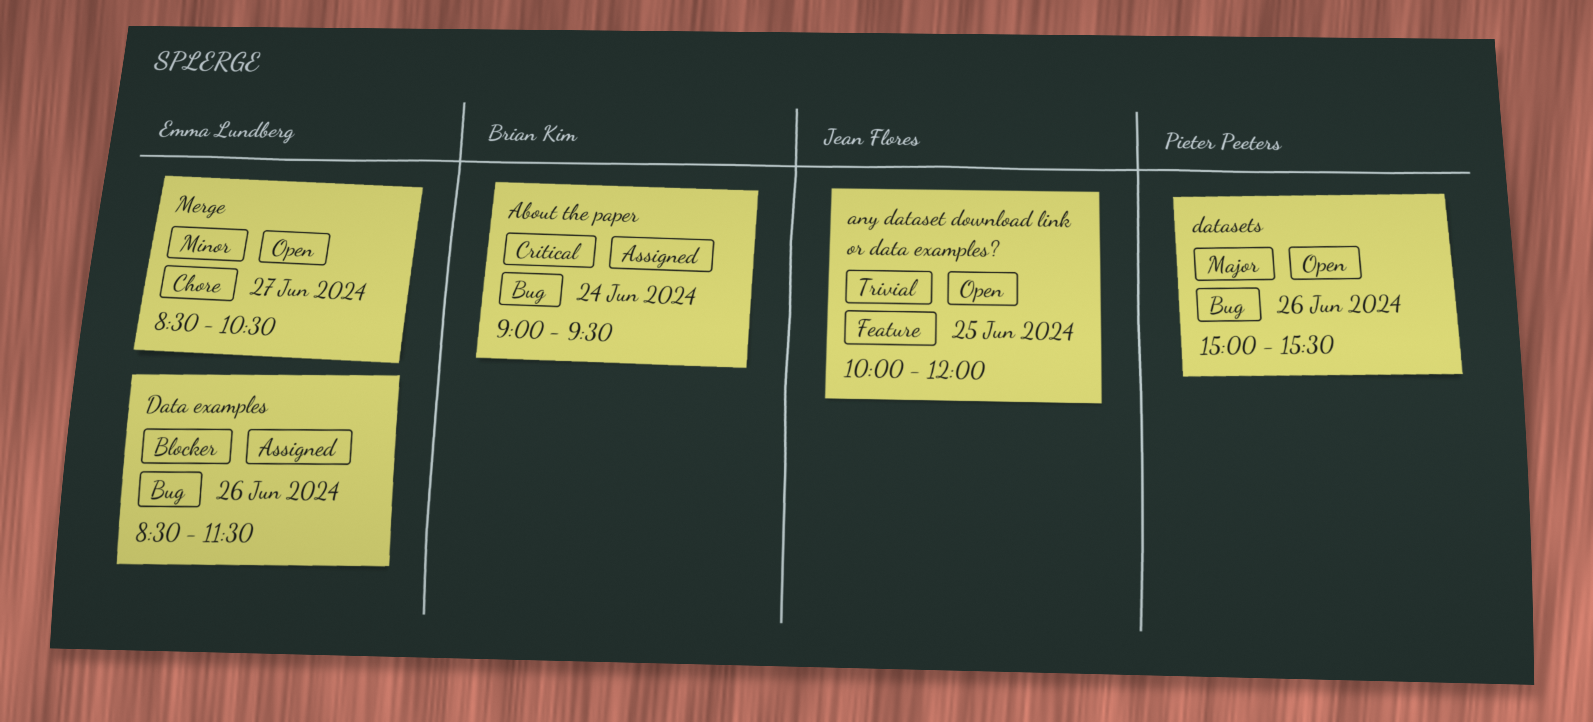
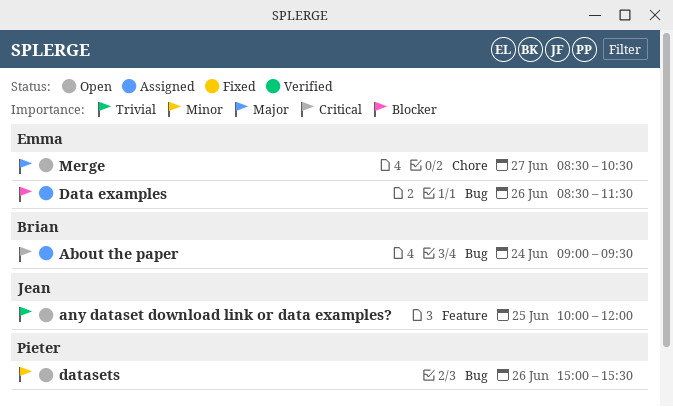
datasets, priority: Major -> Minor
Merge, priority: Minor -> Major

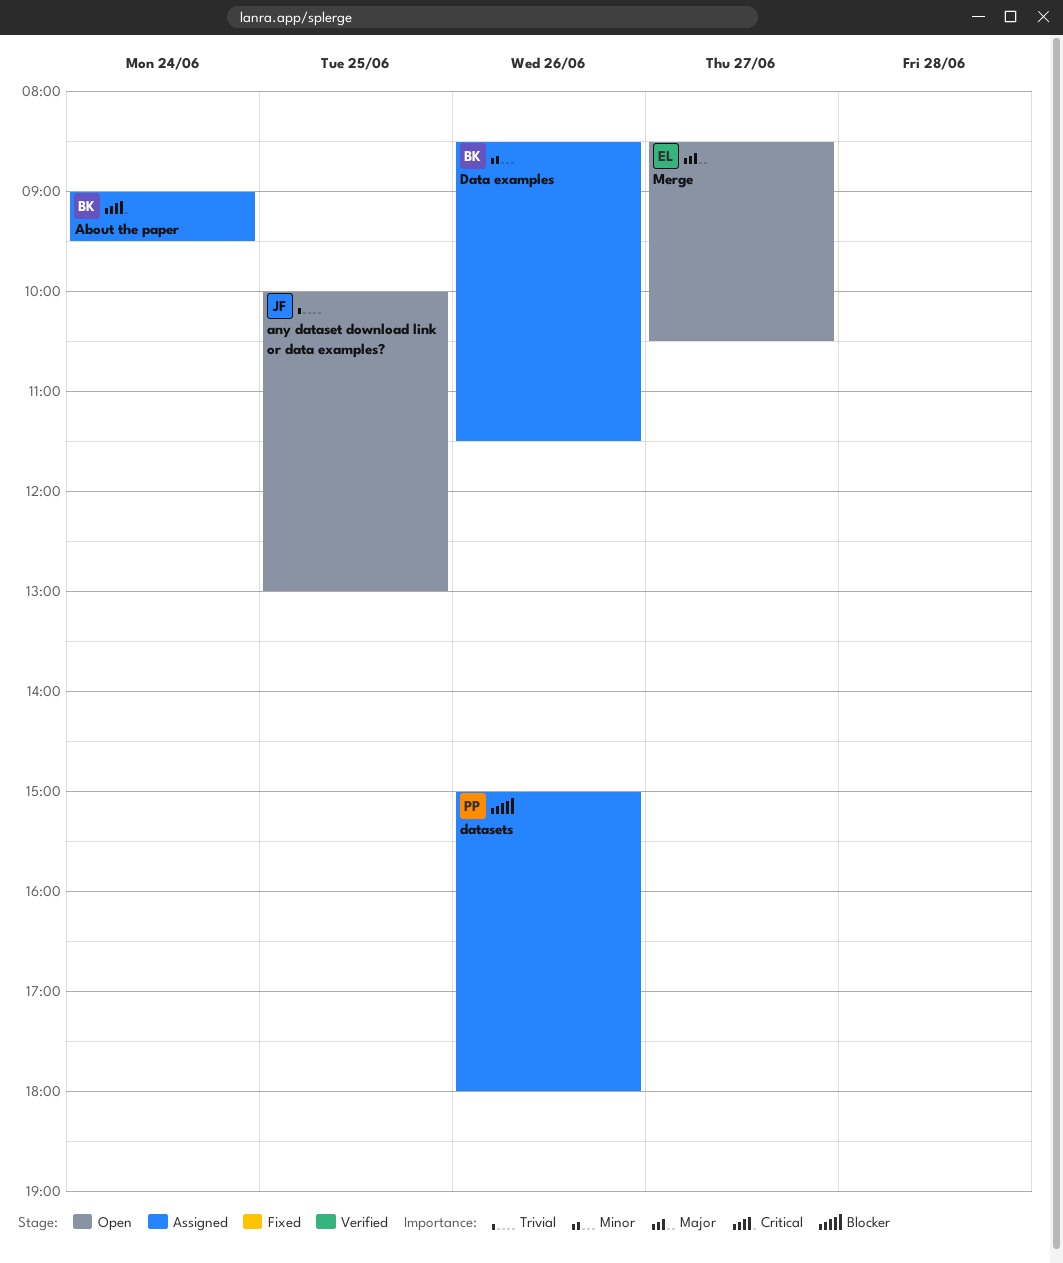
any dataset download link or data examples?, ends: 12:00 -> 13:00
Data examples, owner: Emma -> Brian
Data examples, priority: Blocker -> Minor
datasets, status: Open -> Assigned
datasets, priority: Minor -> Blocker
datasets, ends: 15:30 -> 18:00

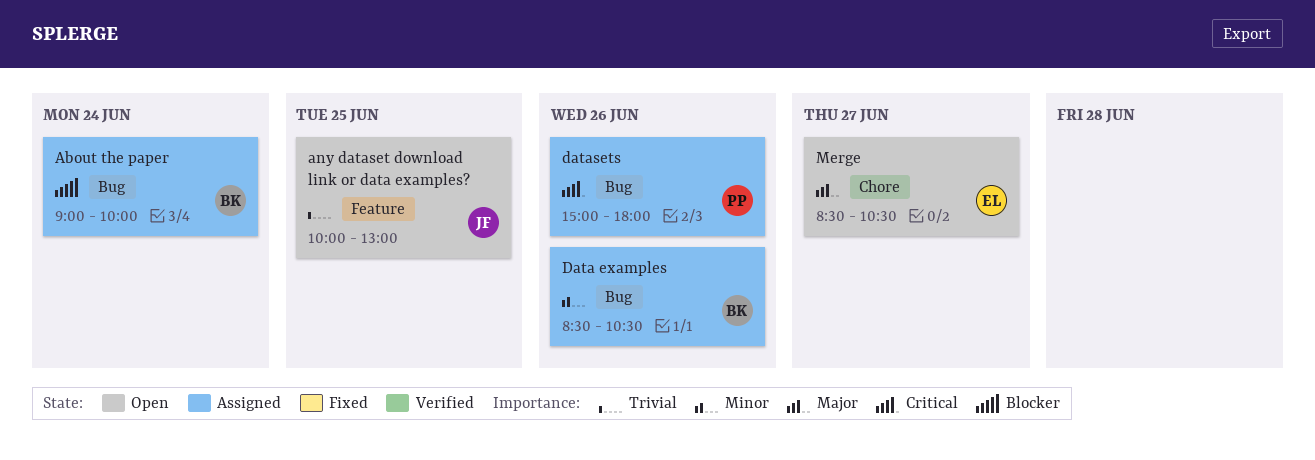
About the paper, priority: Critical -> Blocker
About the paper, ends: 09:30 -> 10:00
Data examples, ends: 11:30 -> 10:30
datasets, priority: Blocker -> Critical

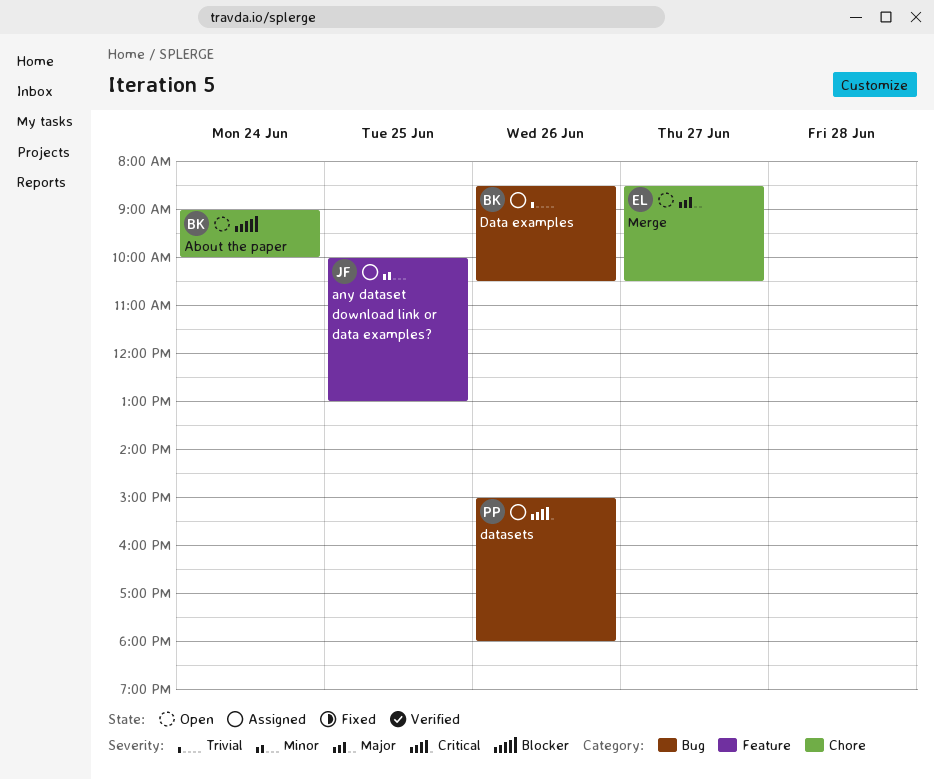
About the paper, status: Assigned -> Open
About the paper, label: Bug -> Chore
any dataset download link or data examples?, status: Open -> Assigned
any dataset download link or data examples?, priority: Trivial -> Minor
Data examples, priority: Minor -> Trivial

